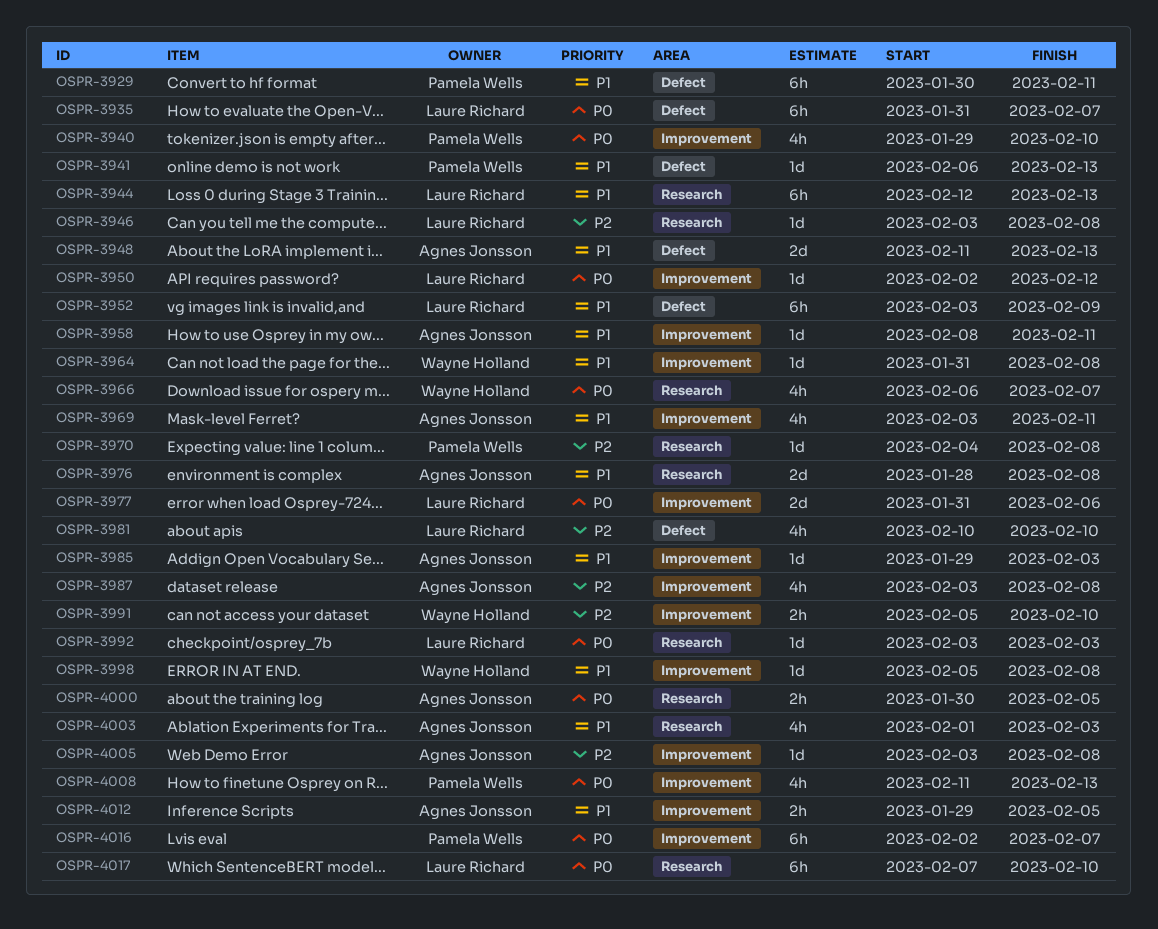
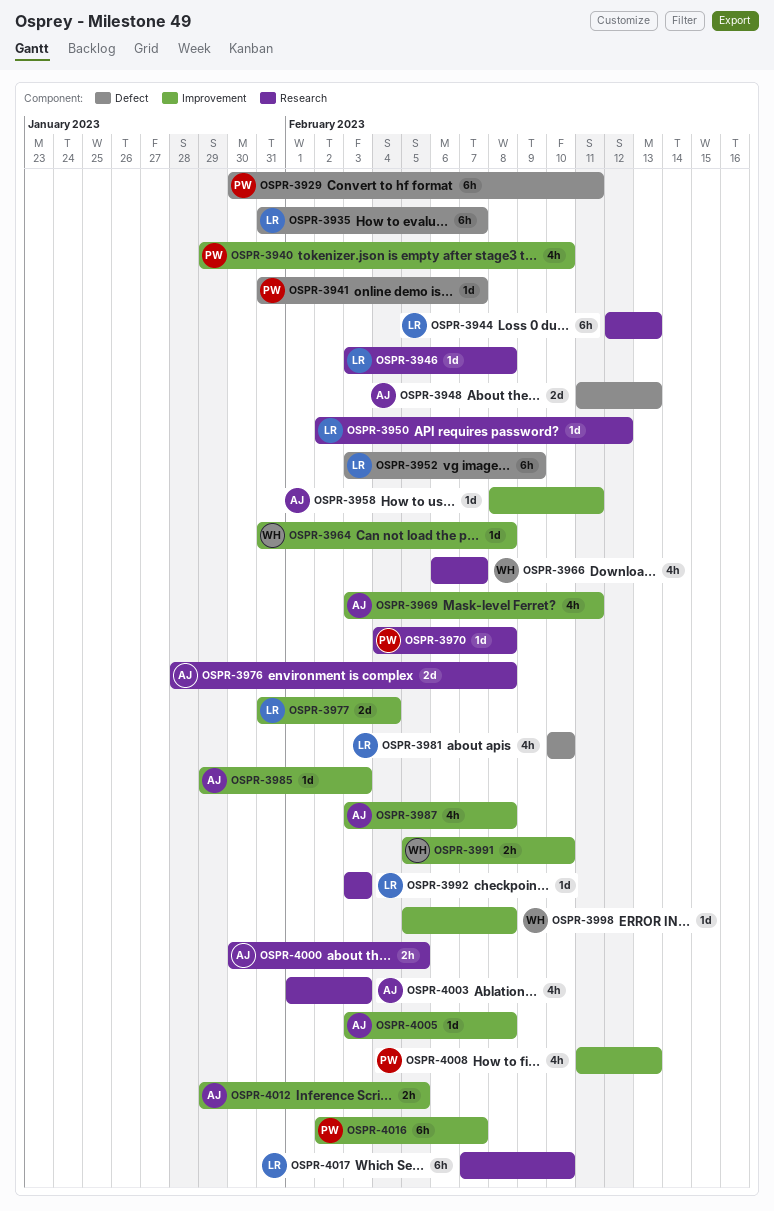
OSPR-3941, start: Feb 6 -> Jan 31
OSPR-3941, due: Feb 13 -> Feb 7
OSPR-3950, label: Improvement -> Research
OSPR-3977, due: Feb 6 -> Feb 4

